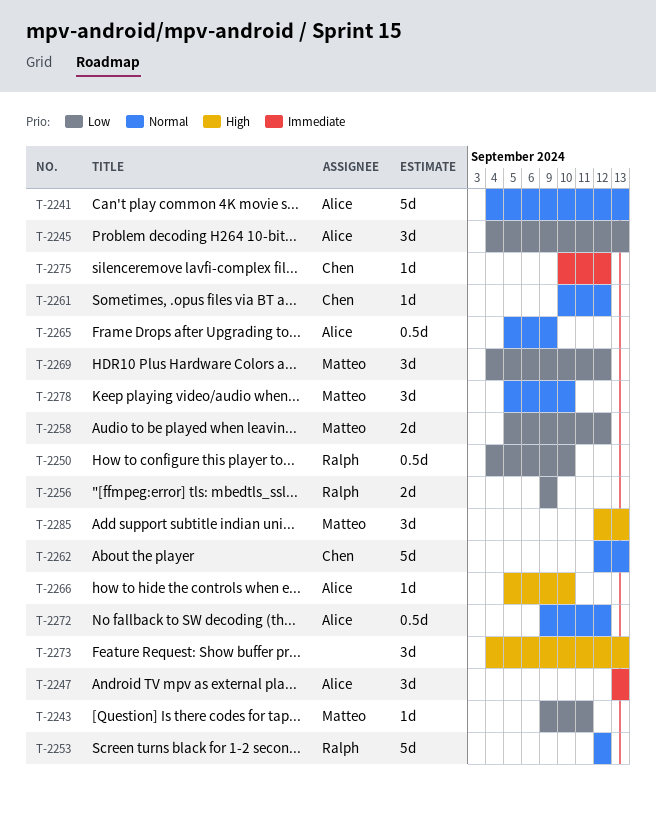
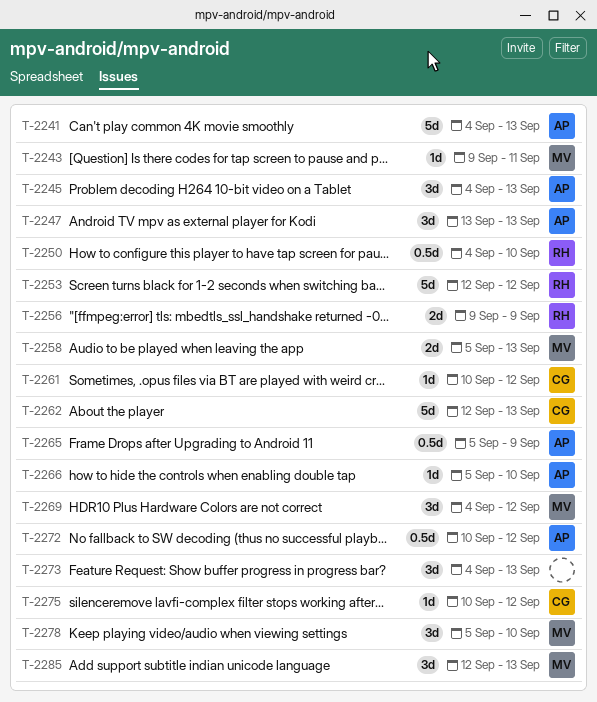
T-2258, due: Sep 12 -> Sep 13
T-2272, start: Sep 9 -> Sep 10

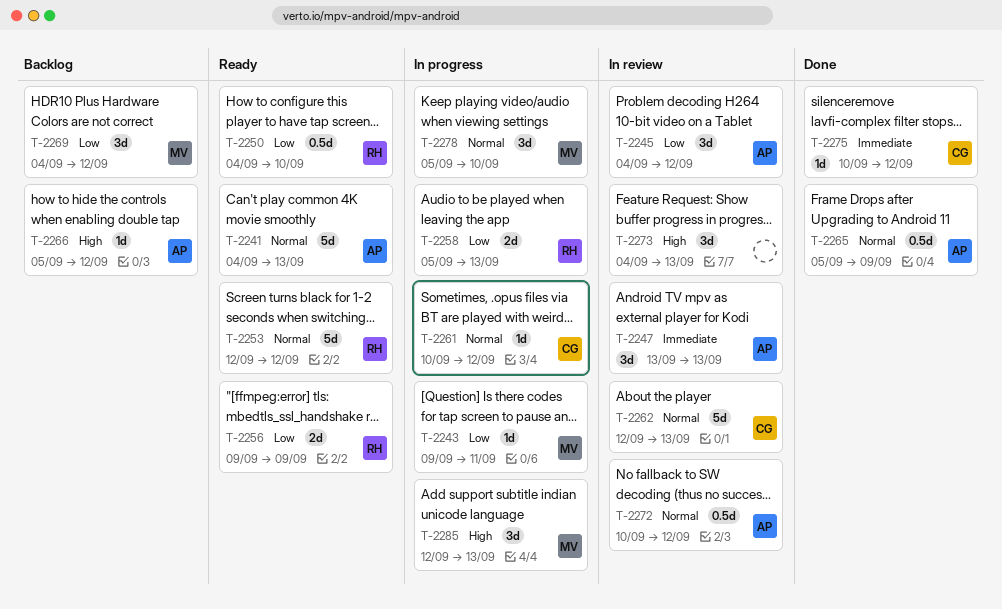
T-2245, due: Sep 13 -> Sep 12
T-2258, owner: MV -> RH
T-2266, due: Sep 10 -> Sep 12

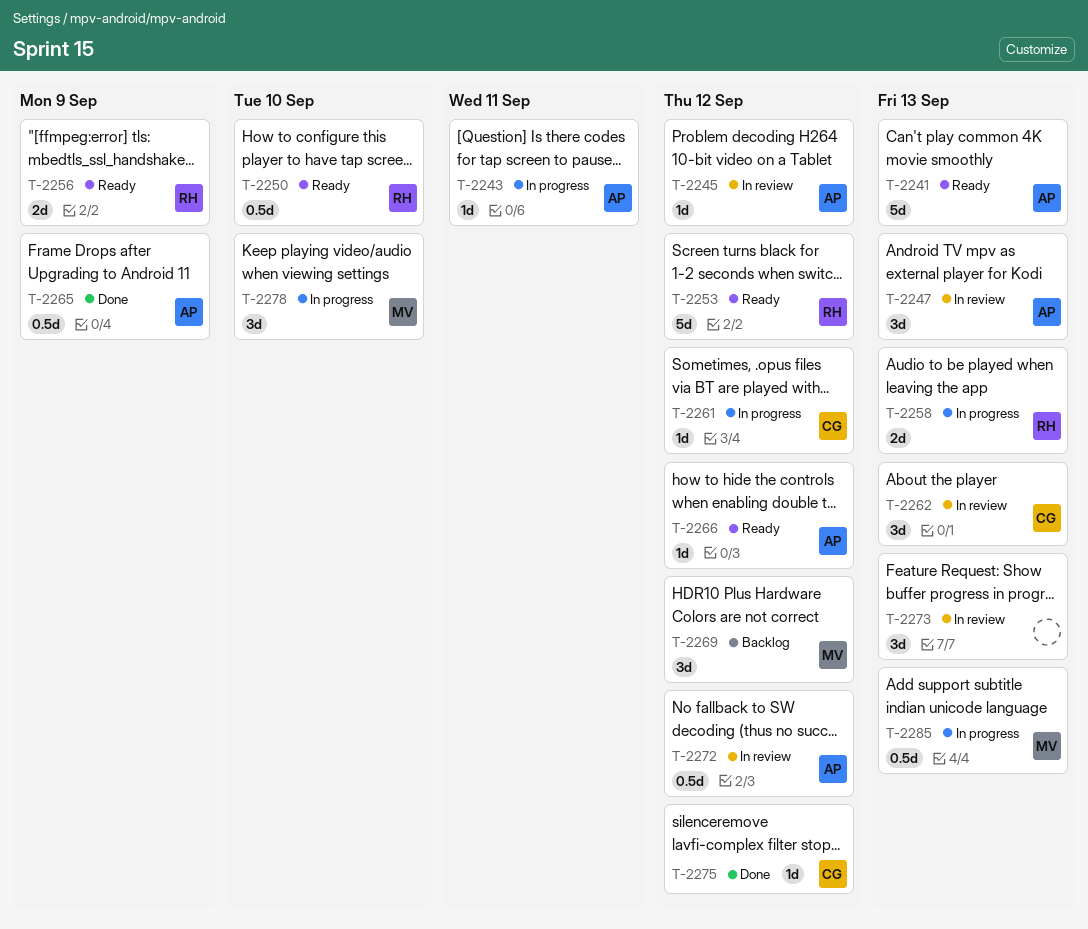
T-2243, owner: MV -> AP
T-2245, estimate: 3d -> 1d
T-2262, estimate: 5d -> 3d
T-2266, status: Backlog -> Ready
T-2285, estimate: 3d -> 0.5d

